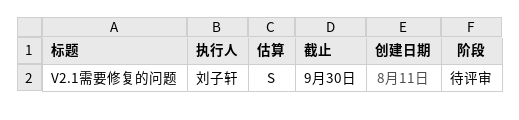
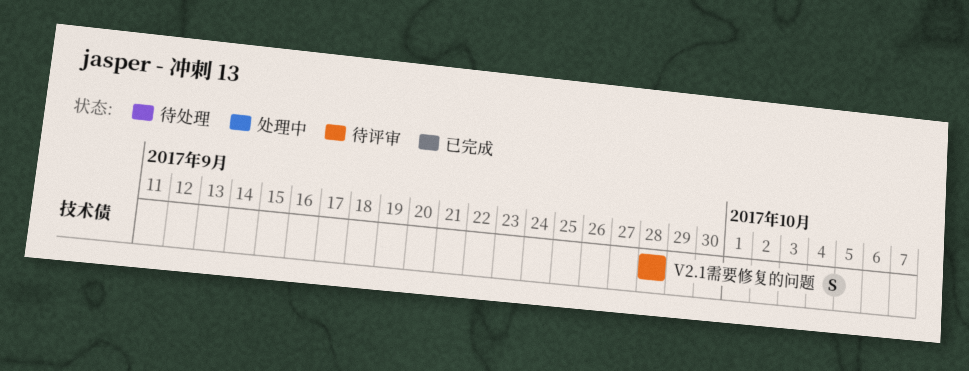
V2.1需要修复的问题, due: Sep 30 -> Sep 28

